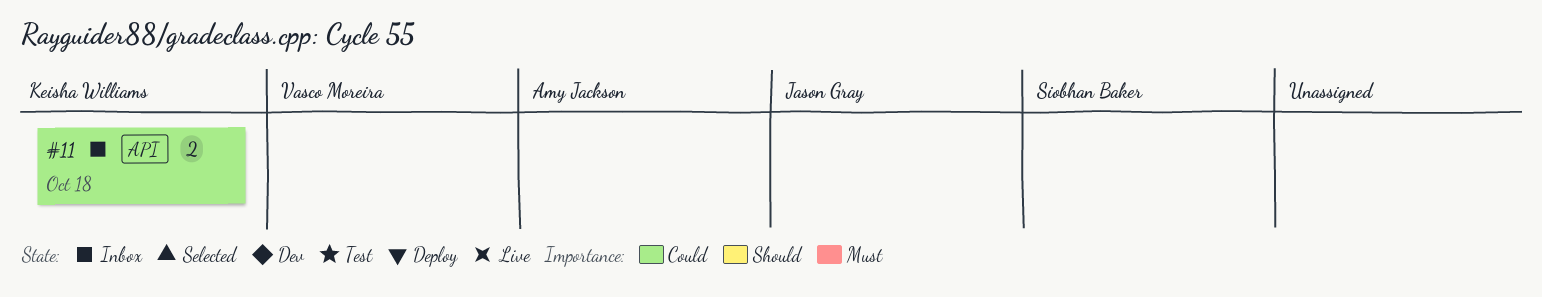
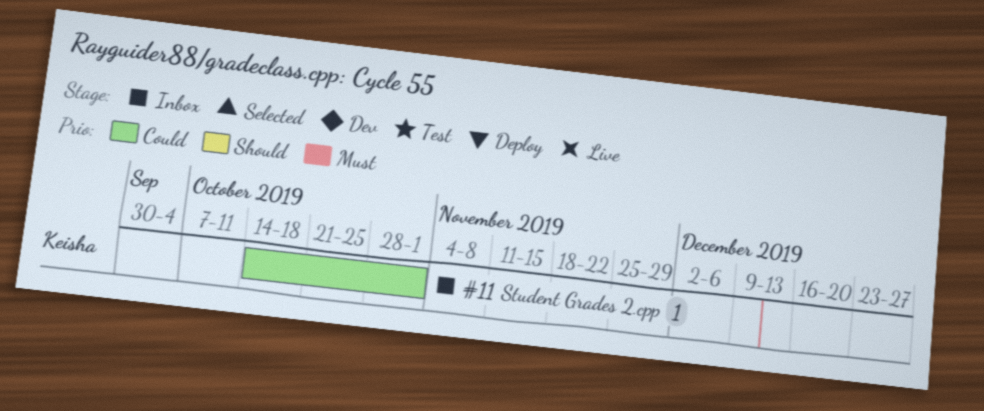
#11, estimate: 2 -> 1
#11, due: Oct 18 -> Nov 1

